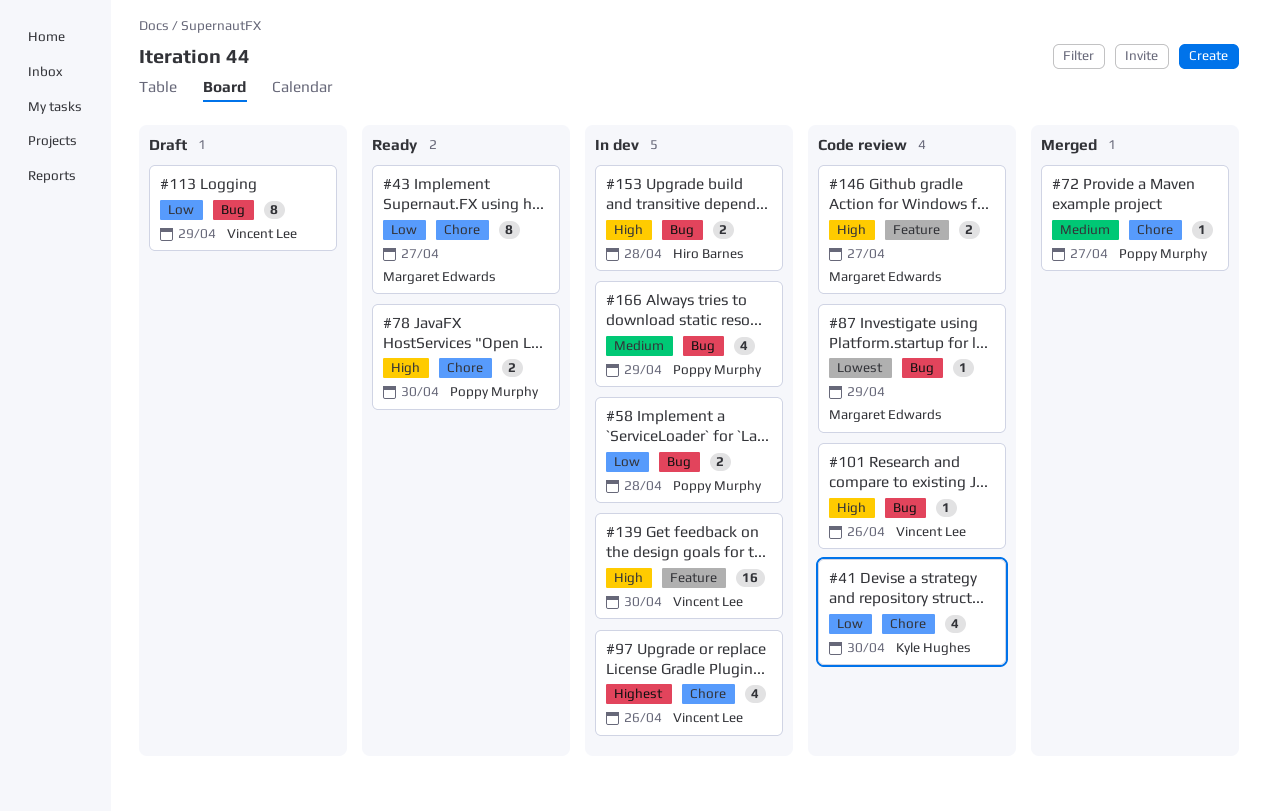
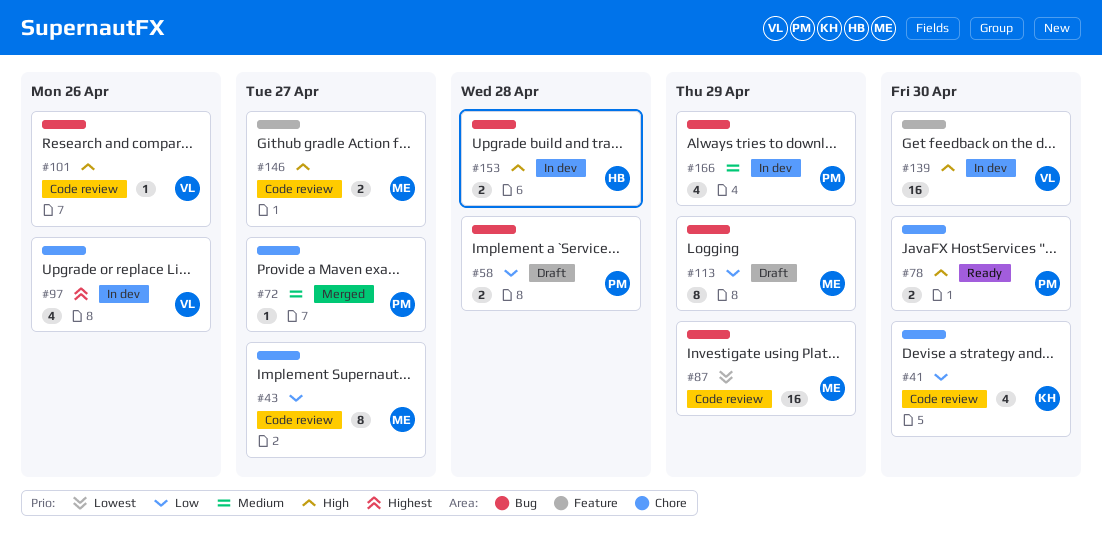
#43, status: Ready -> Code review
#58, status: In dev -> Draft
#87, estimate: 1 -> 16
#113, owner: Vincent Lee -> Margaret Edwards

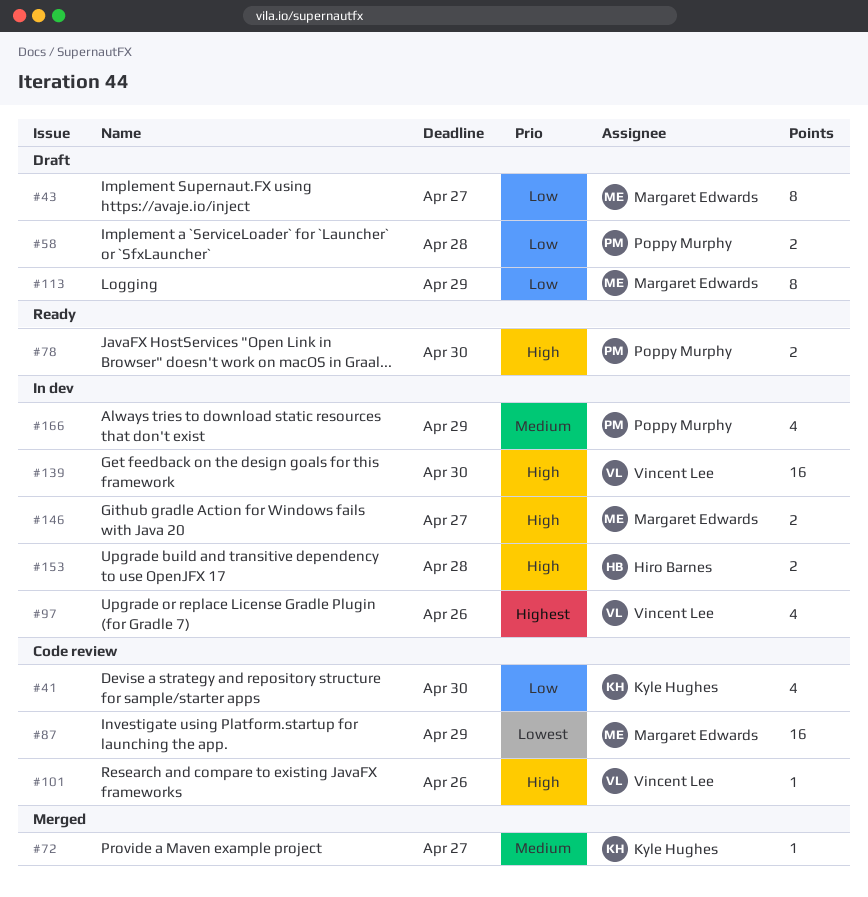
#43, status: Code review -> Draft
#72, owner: Poppy Murphy -> Kyle Hughes
#146, status: Code review -> In dev

